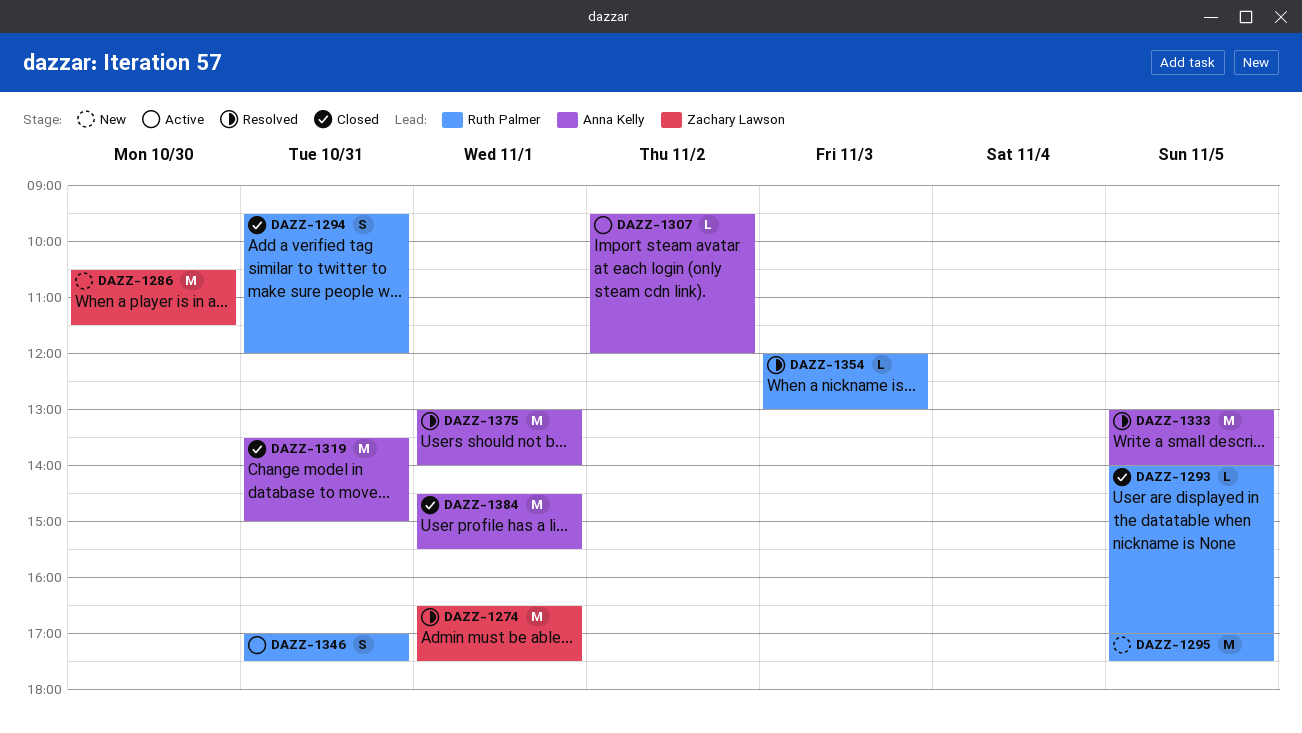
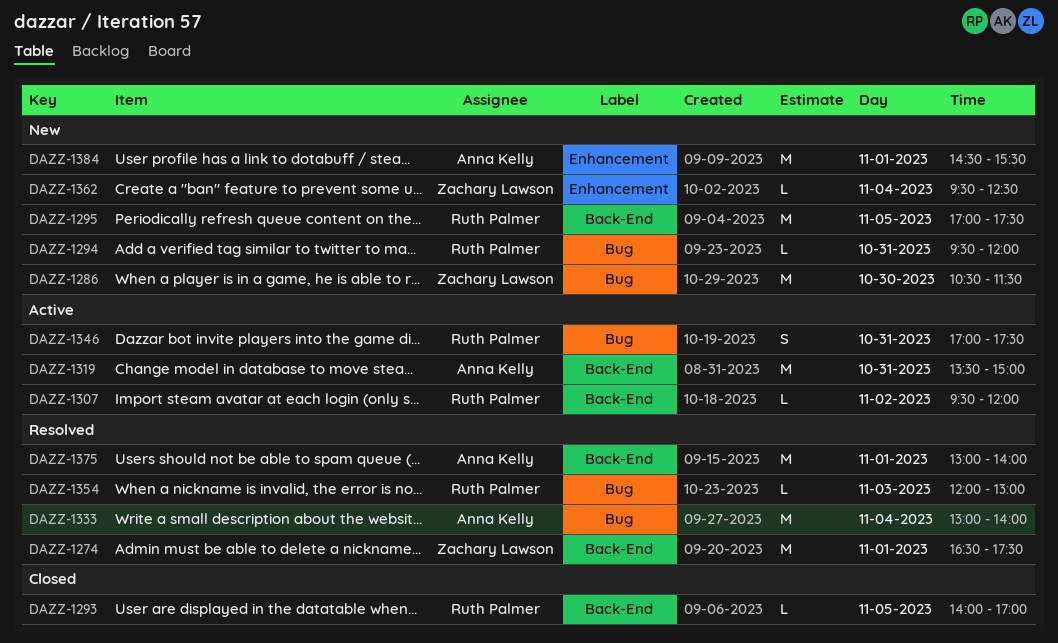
DAZZ-1294, status: Closed -> New
DAZZ-1294, estimate: S -> L
DAZZ-1307, owner: Anna Kelly -> Ruth Palmer
DAZZ-1319, status: Closed -> Active
DAZZ-1333, day: Nov 5 -> Nov 4
DAZZ-1362: none -> present
DAZZ-1384, status: Closed -> New

